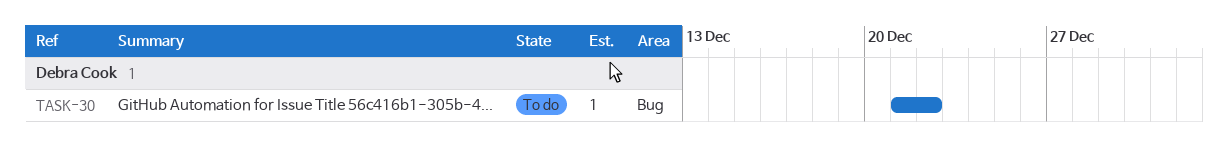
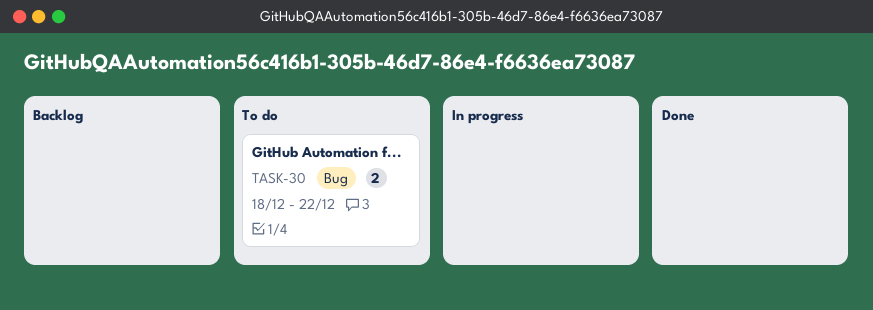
TASK-30, estimate: 1 -> 2
TASK-30, start: Dec 21 -> Dec 18

